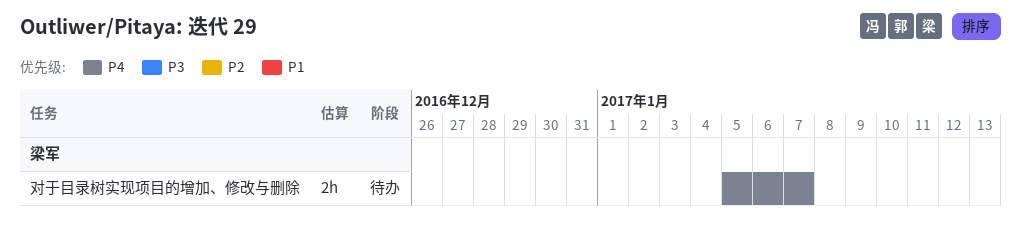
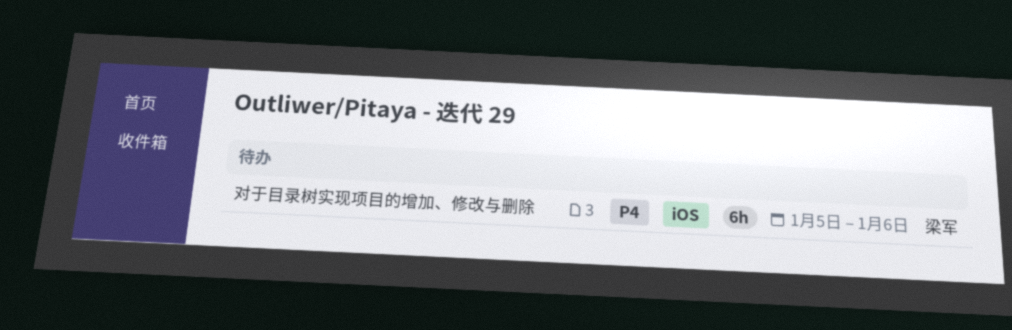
对于目录树实现项目的增加、修改与删除, estimate: 2h -> 6h
对于目录树实现项目的增加、修改与删除, due: Jan 7 -> Jan 6

